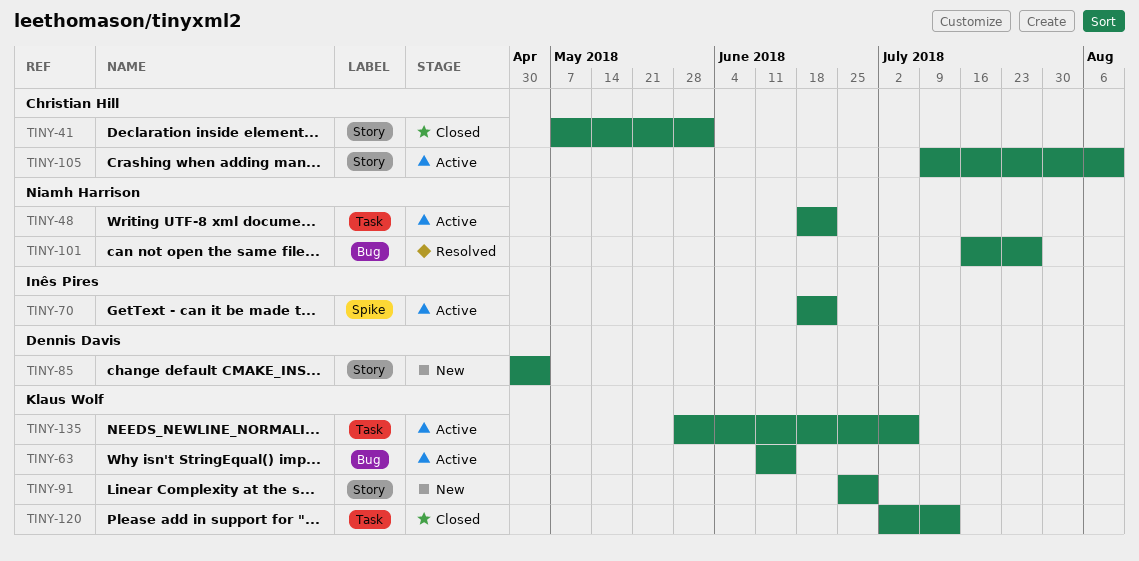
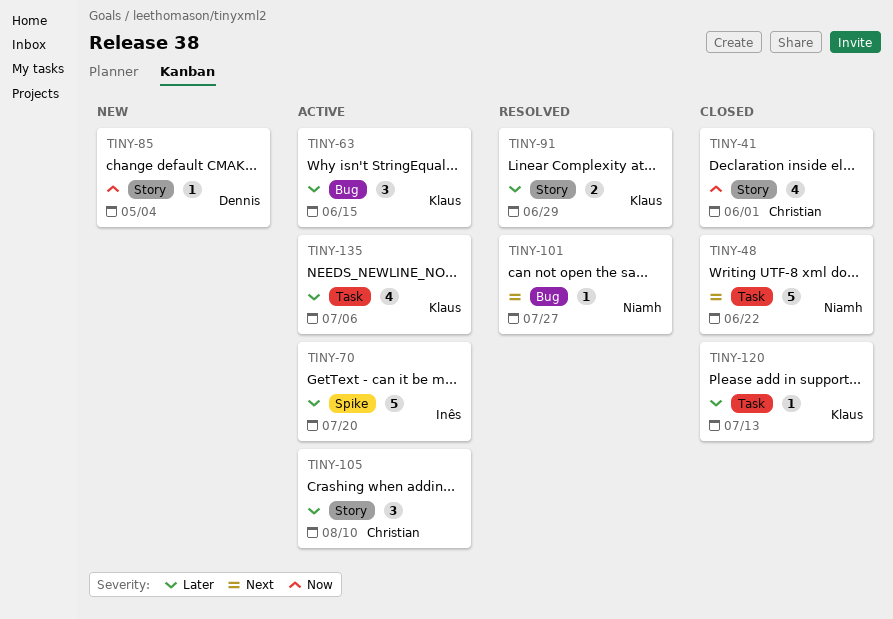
TINY-48, status: Active -> Closed
TINY-70, due: Jun 22 -> Jul 20
TINY-91, status: New -> Resolved

